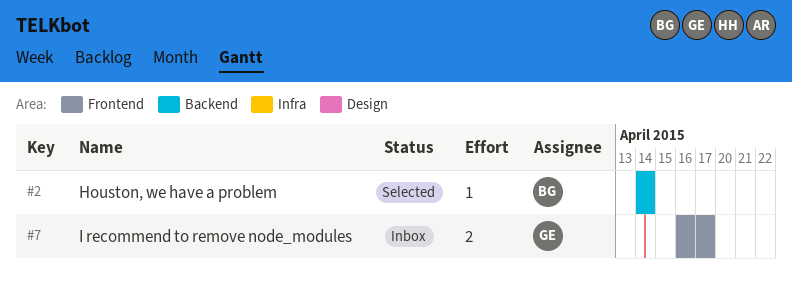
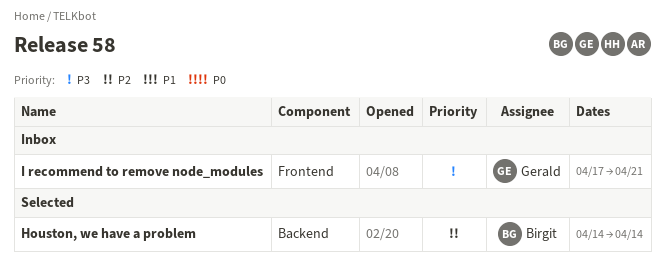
I recommend to remove node_modules, start: Apr 16 -> Apr 17
I recommend to remove node_modules, due: Apr 17 -> Apr 21

